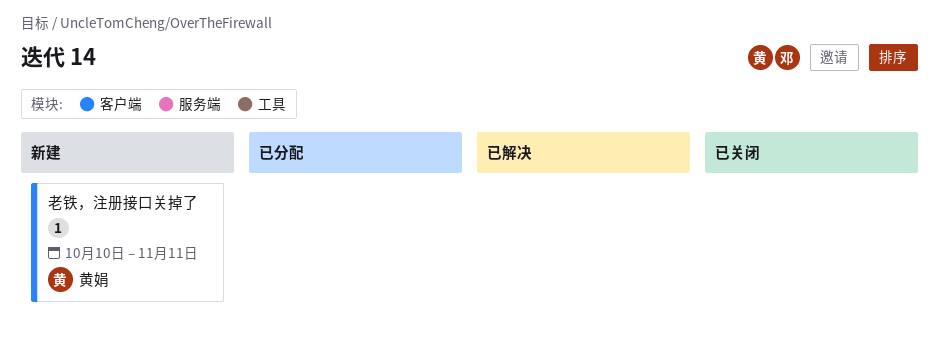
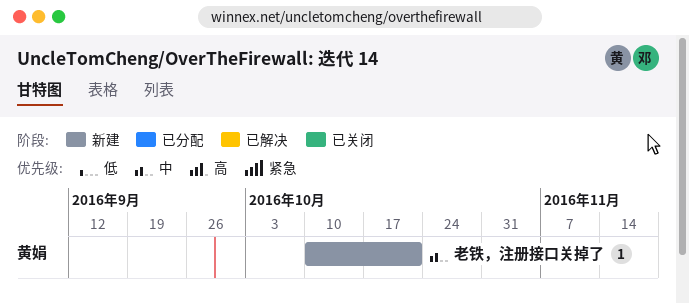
老铁，注册接口关掉了, due: Nov 11 -> Oct 21

